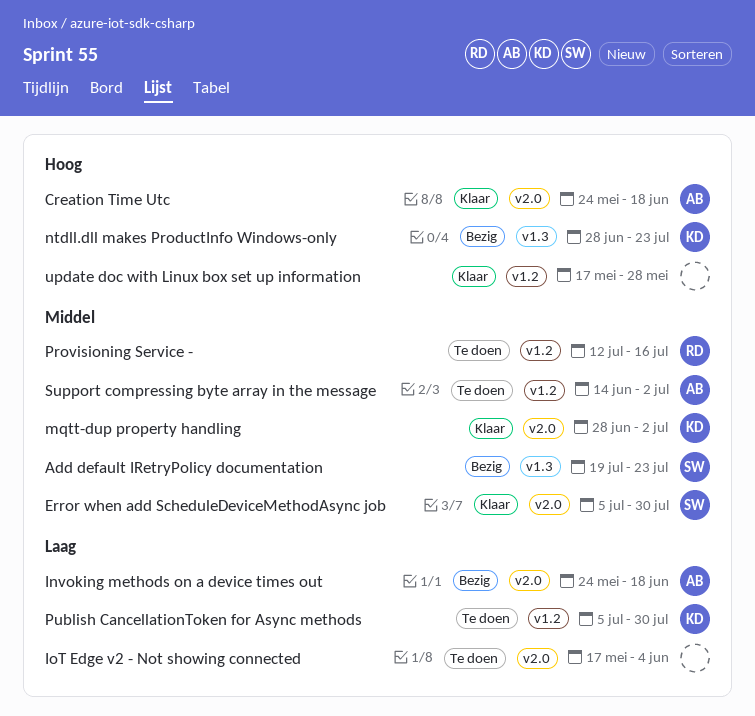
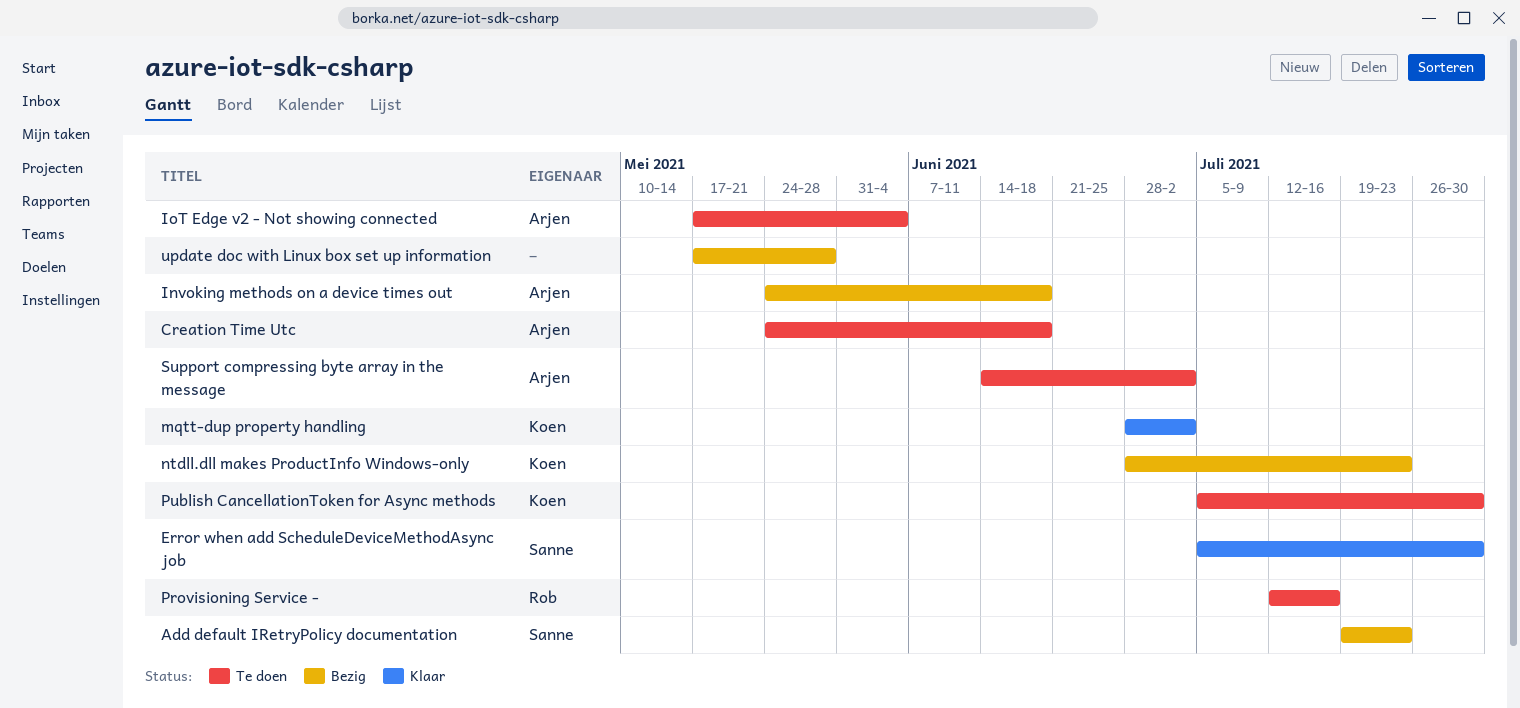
Creation Time Utc, status: Klaar -> Te doen
IoT Edge v2 - Not showing connected, owner: none -> Arjen
update doc with Linux box set up information, status: Klaar -> Bezig

